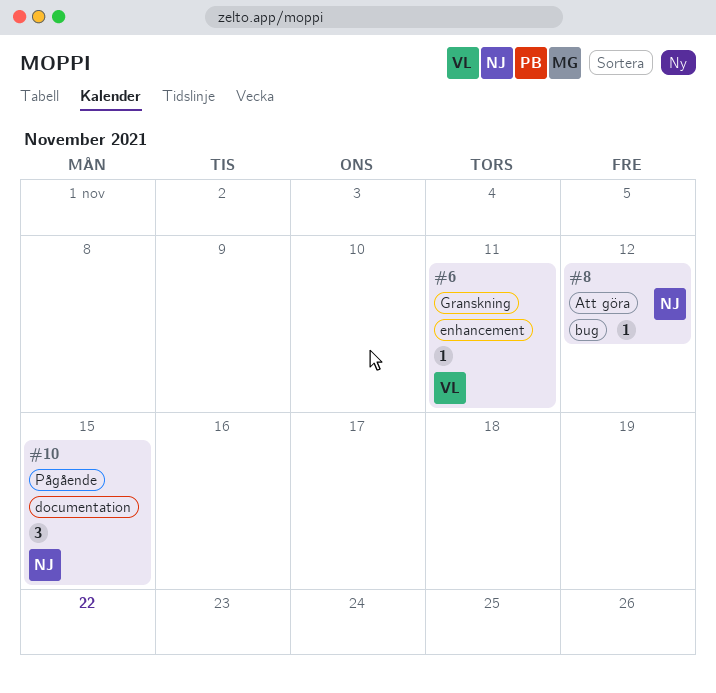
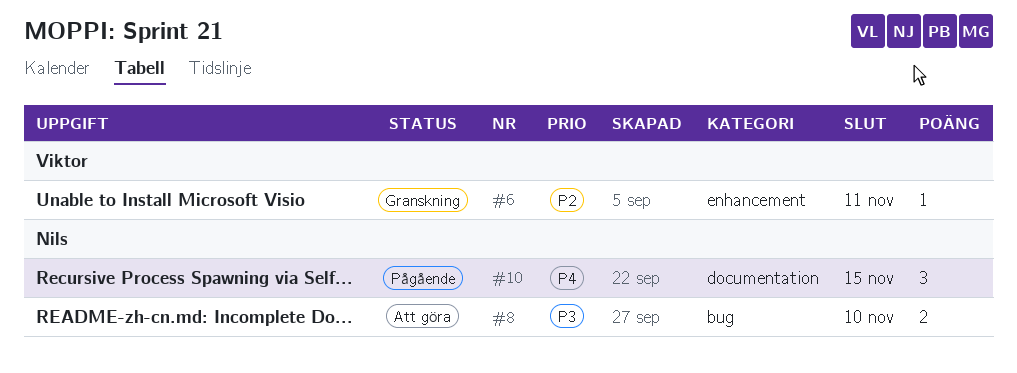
#8, estimate: 1 -> 2
#8, due: Nov 12 -> Nov 10

